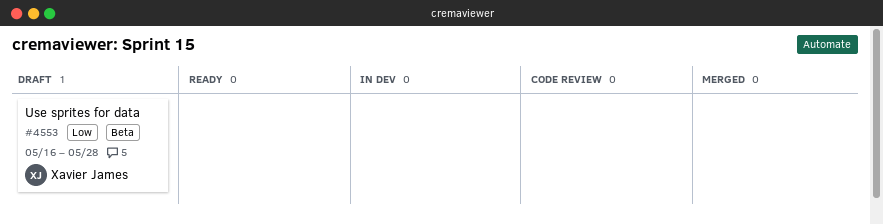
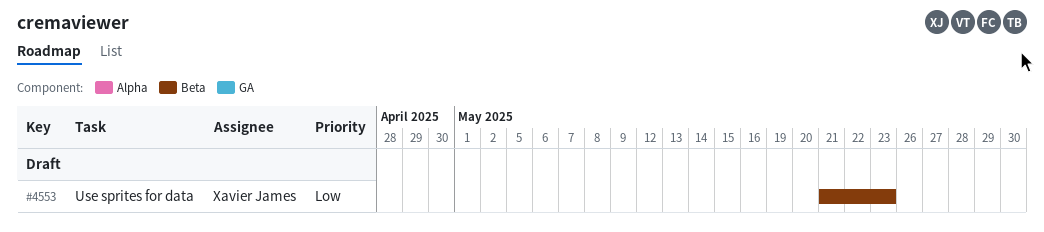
#4553, start: May 16 -> May 21
#4553, due: May 28 -> May 23

